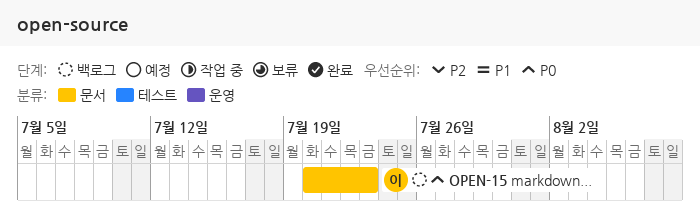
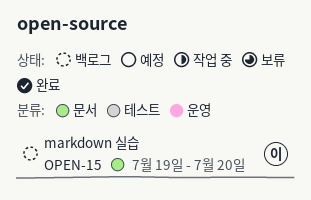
OPEN-15, start: Jul 20 -> Jul 19
OPEN-15, due: Jul 23 -> Jul 20

